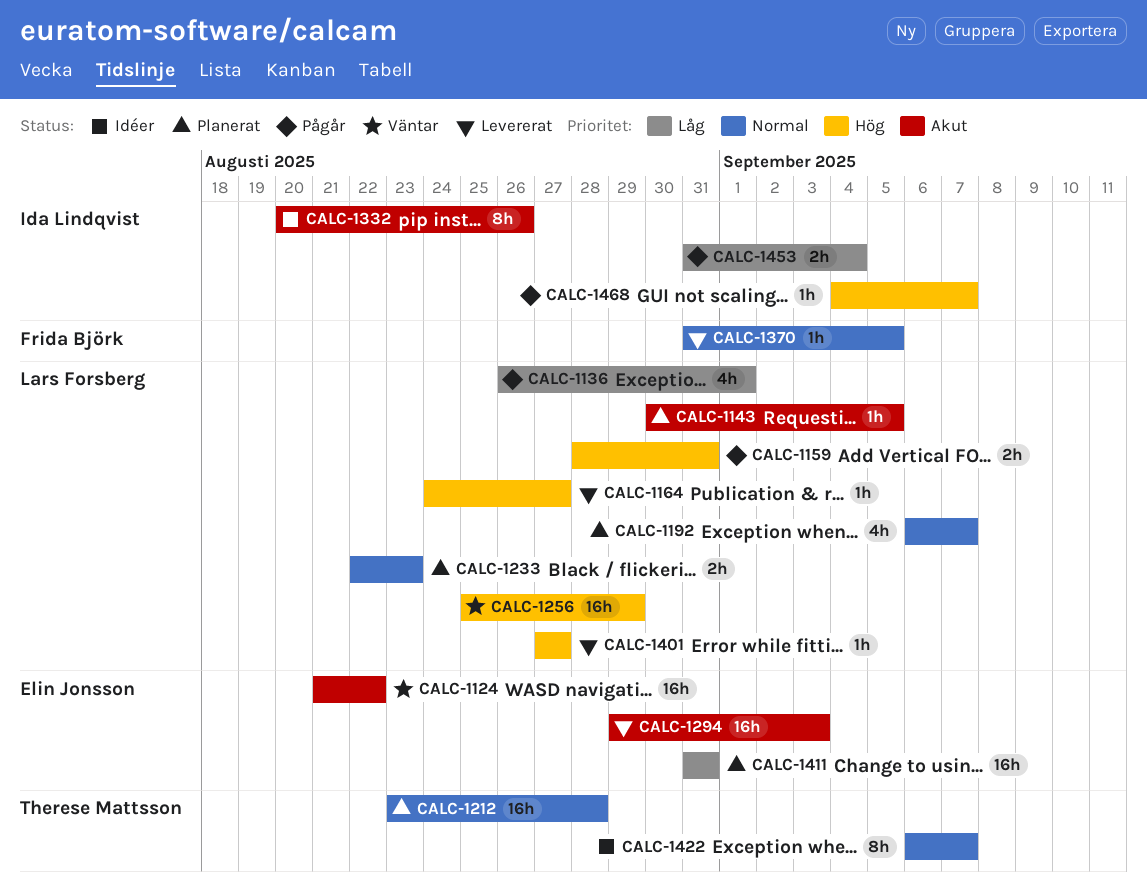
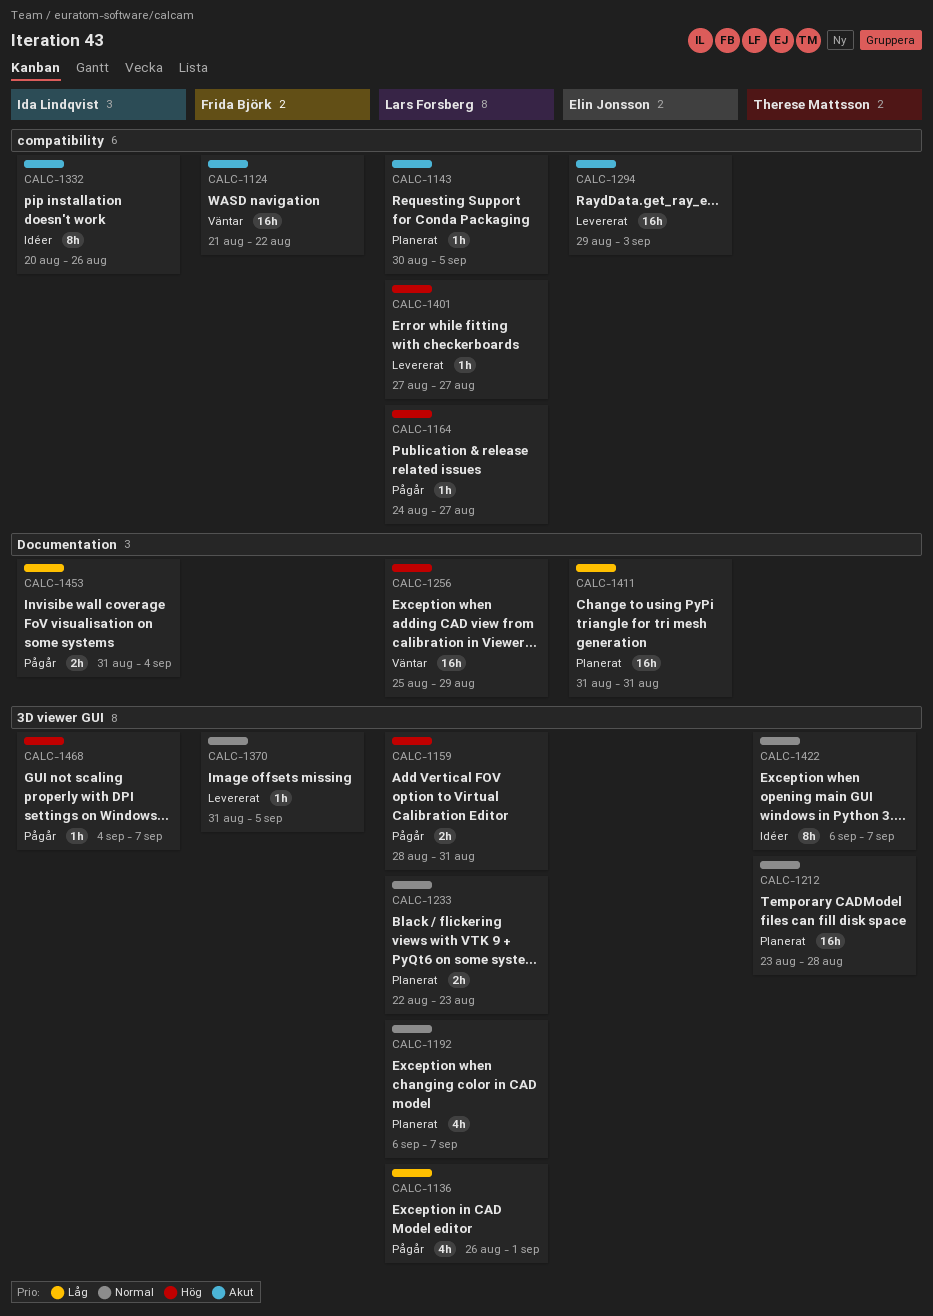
CALC-1124, owner: Elin Jonsson -> Frida Björk
CALC-1164, status: Levererat -> Pågår

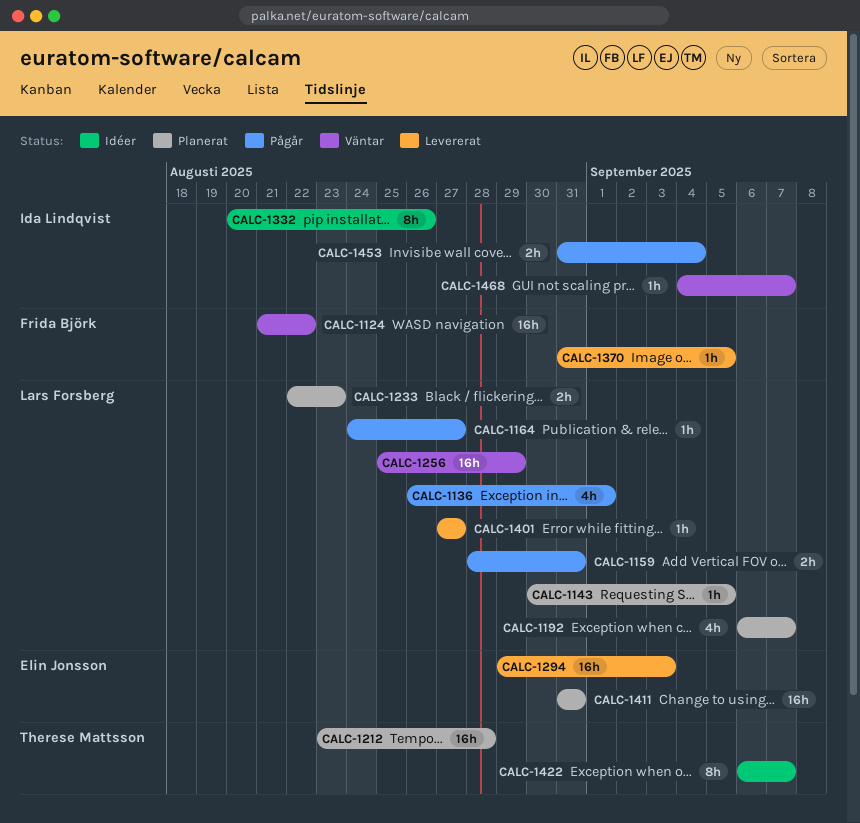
CALC-1468, status: Pågår -> Väntar

